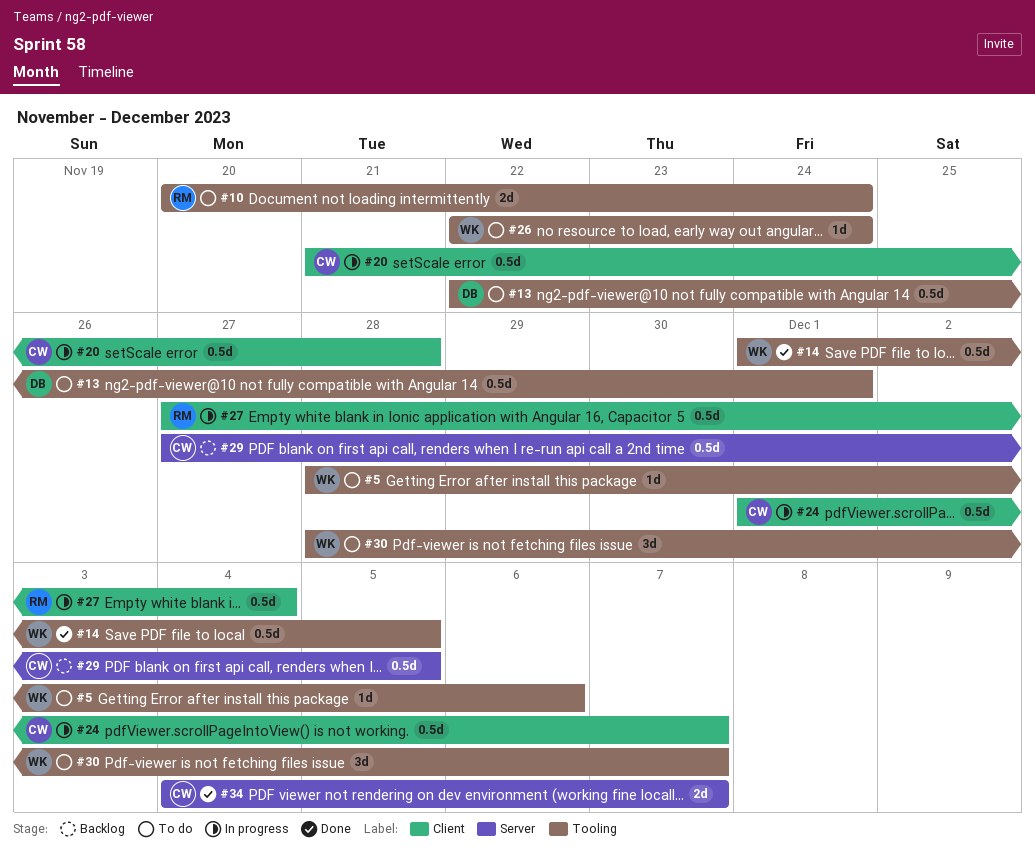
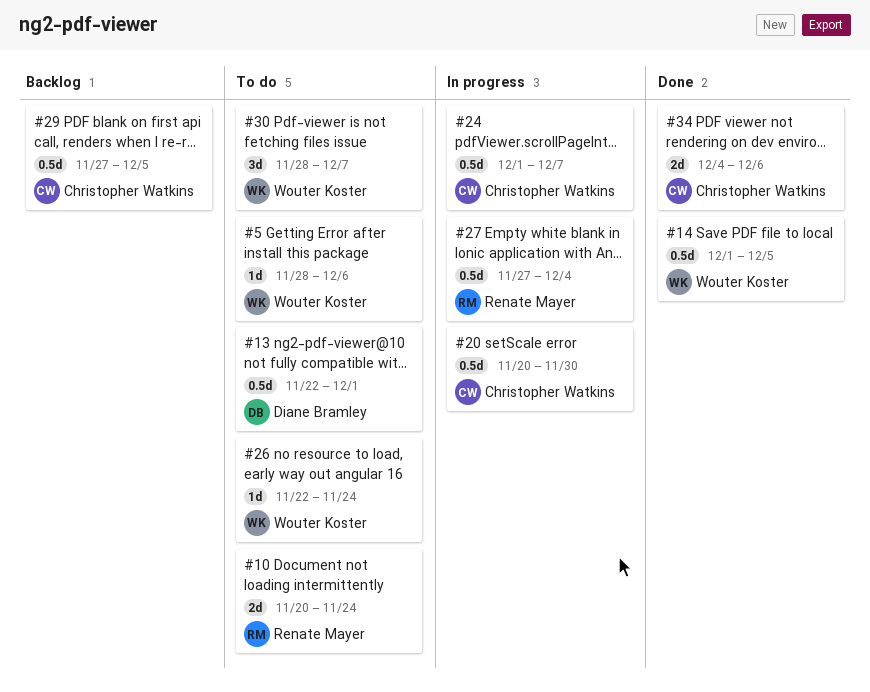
#20, start: Nov 21 -> Nov 20
#20, due: Nov 28 -> Nov 30
#34, due: Dec 7 -> Dec 6

